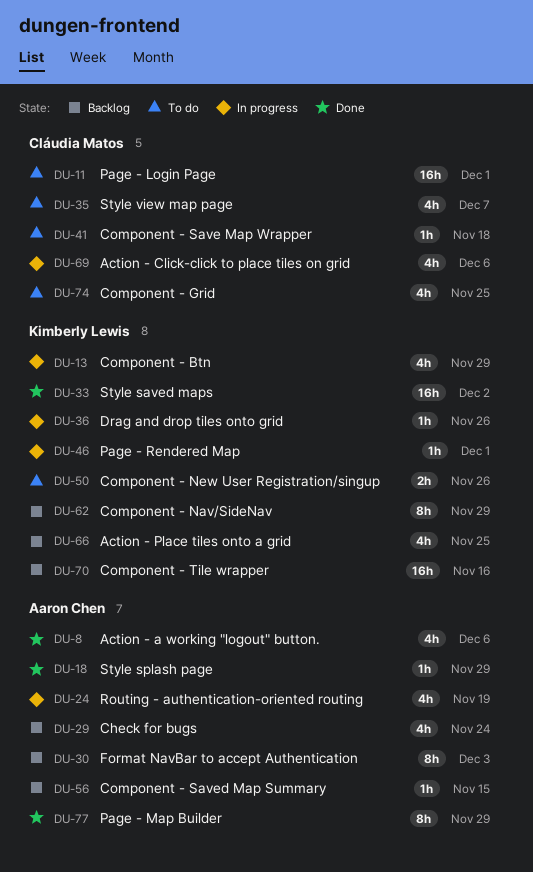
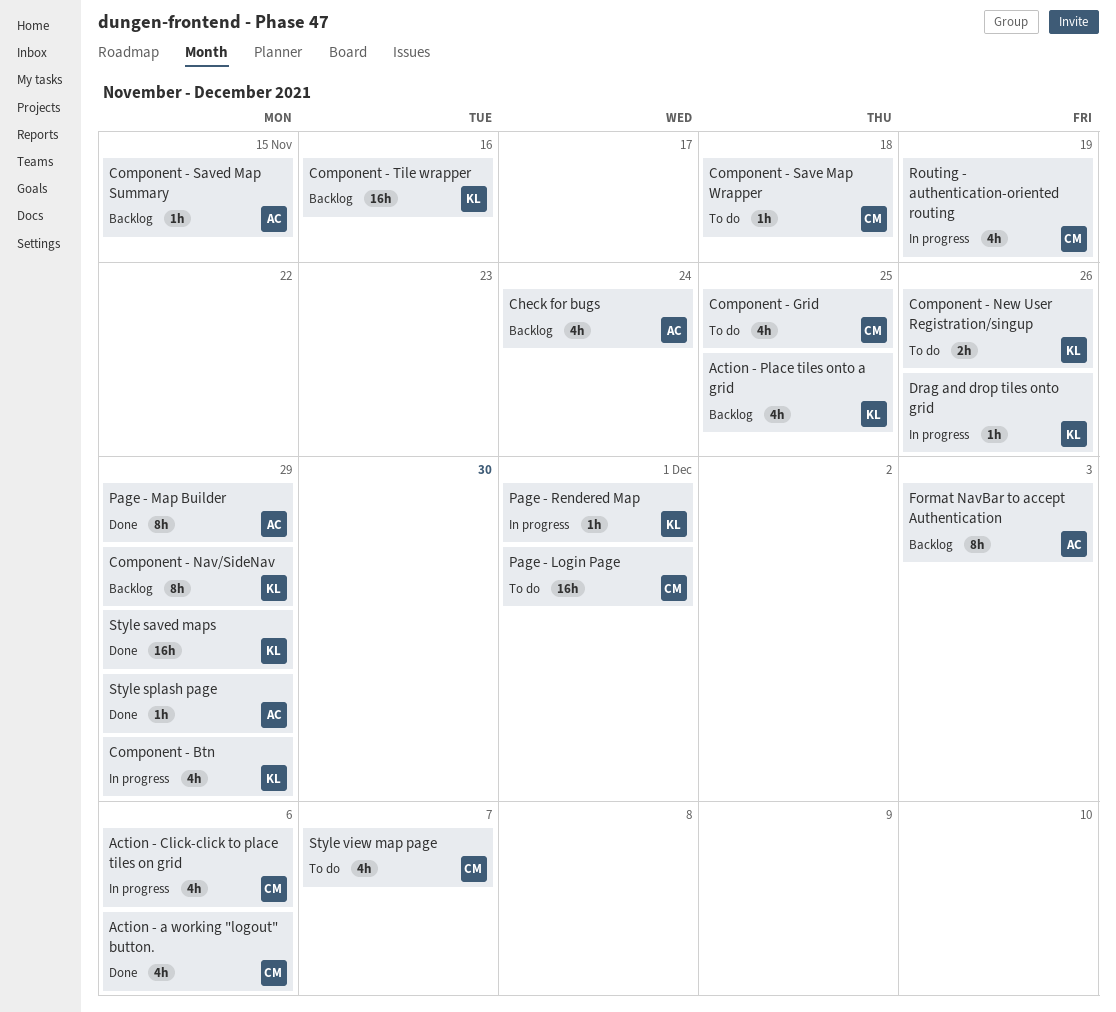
Action - a working "logout" button., owner: Aaron Chen -> Cláudia Matos
Routing - authentication-oriented routing, owner: Aaron Chen -> Cláudia Matos
Style saved maps, due: Dec 2 -> Nov 29

